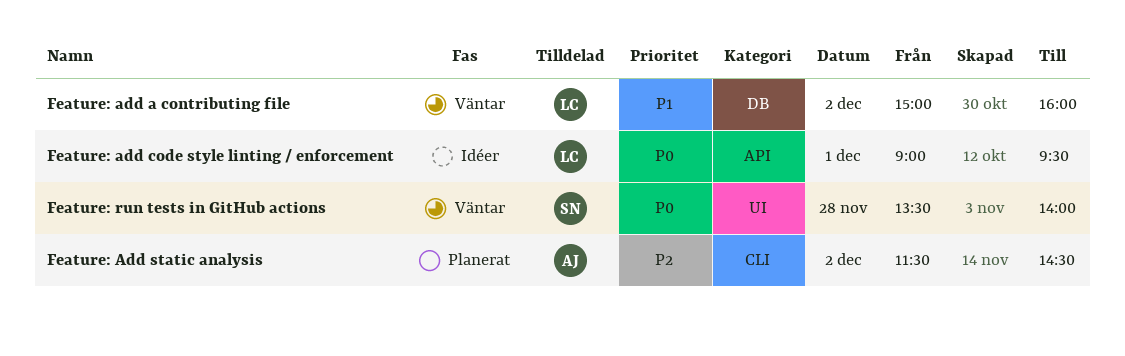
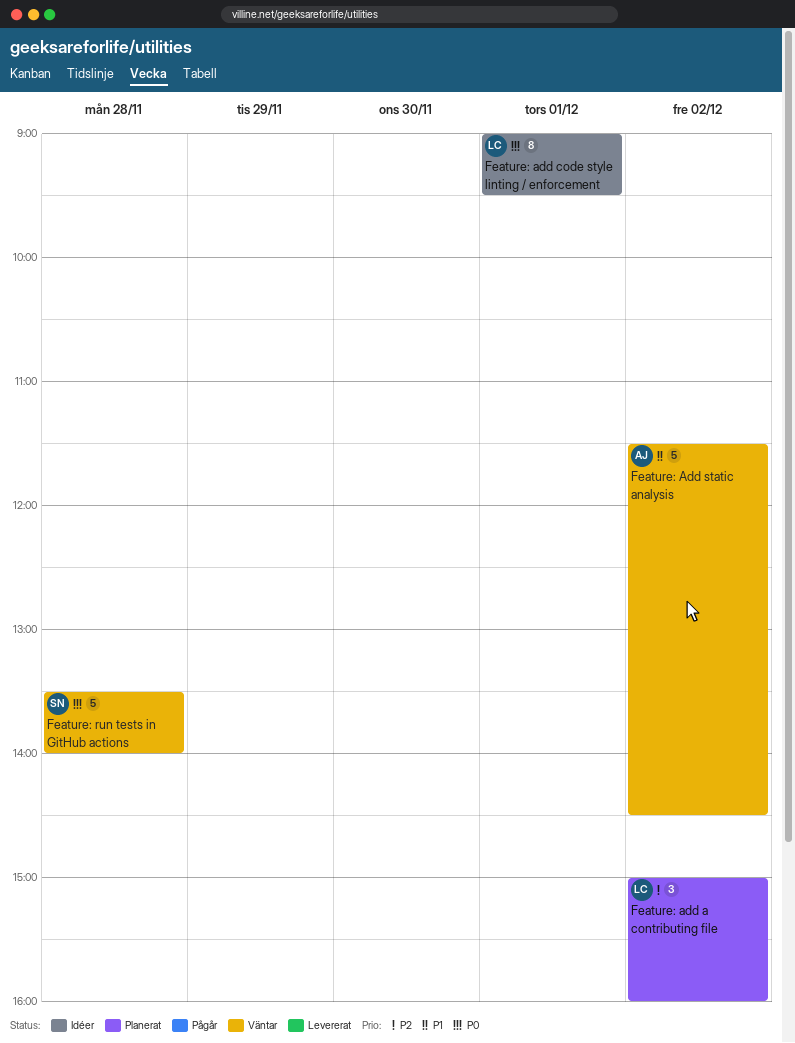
Feature: add a contributing file, status: Väntar -> Planerat
Feature: add a contributing file, priority: P1 -> P2
Feature: Add static analysis, status: Planerat -> Väntar
Feature: Add static analysis, priority: P2 -> P1

